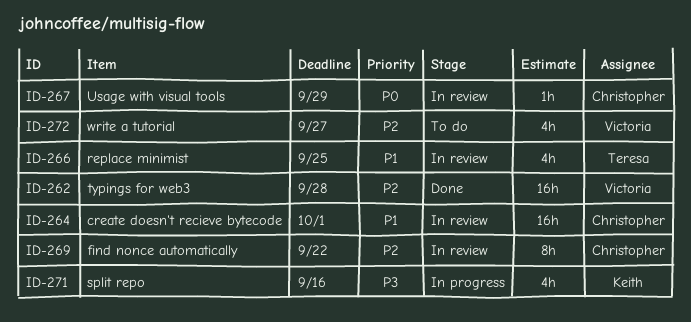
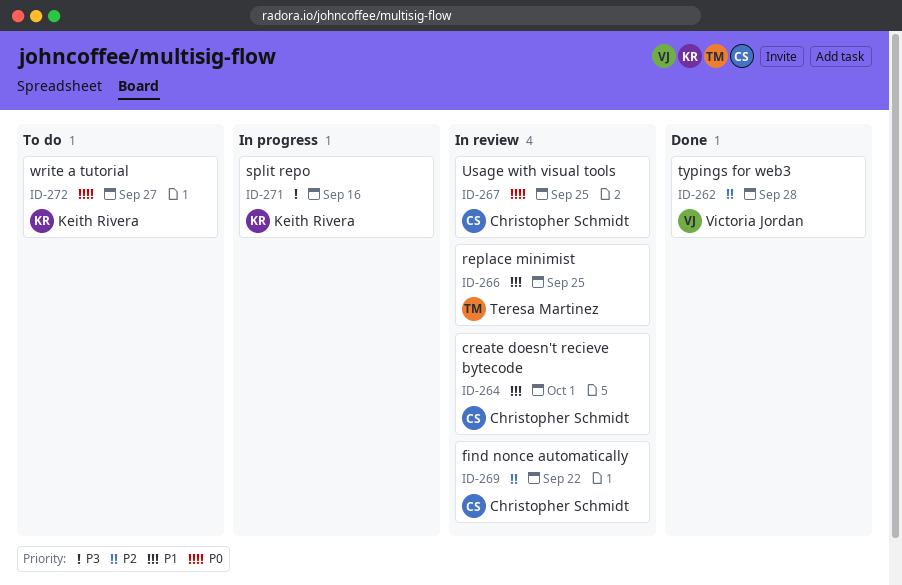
ID-267, due: Sep 29 -> Sep 25
ID-272, owner: Victoria Jordan -> Keith Rivera
ID-272, priority: P2 -> P0

